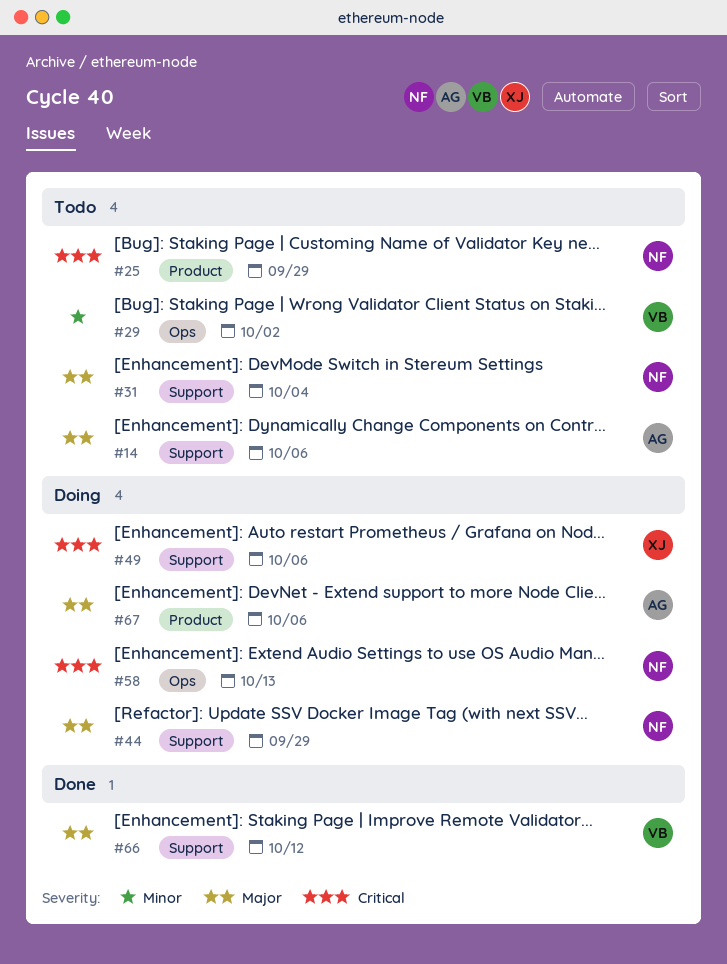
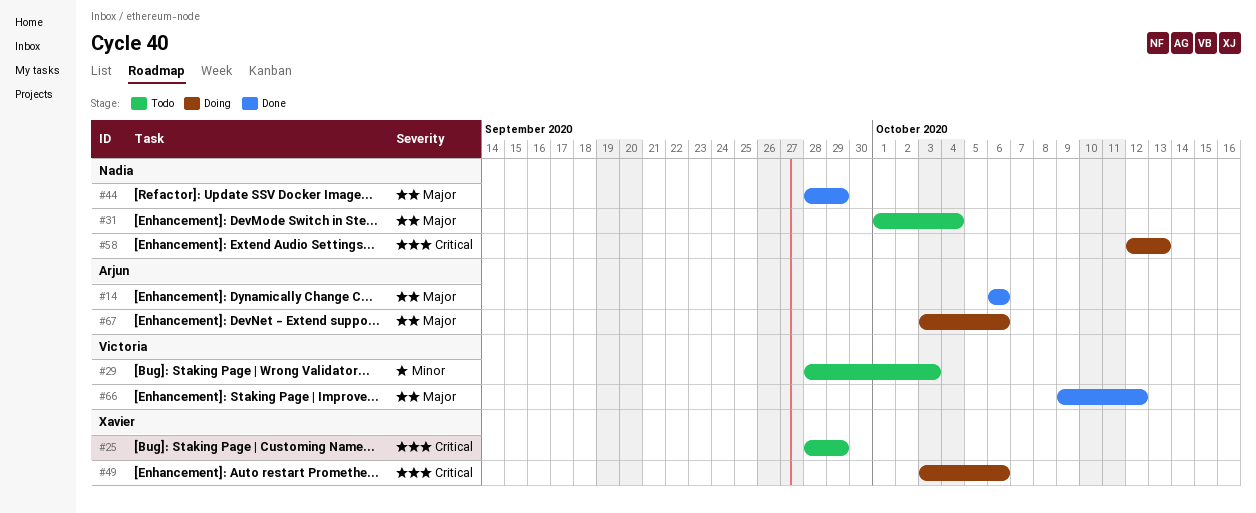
#14, status: Todo -> Done
#25, owner: Nadia -> Xavier
#29, due: Oct 2 -> Oct 3
#44, status: Doing -> Done

